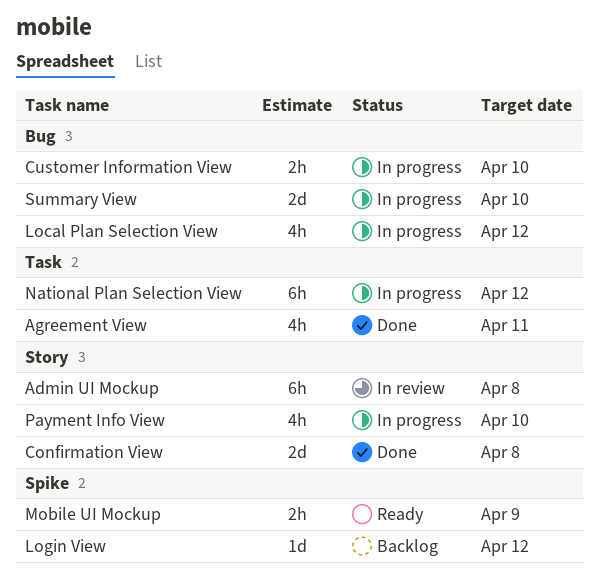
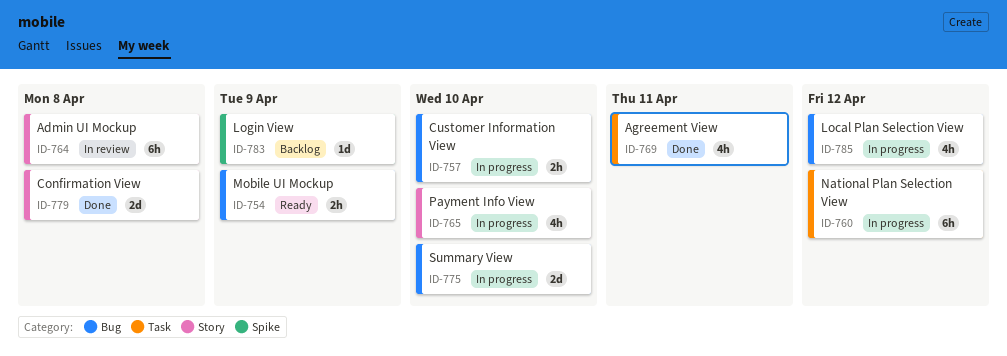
Login View, due: Apr 12 -> Apr 9
Mobile UI Mockup, label: Spike -> Bug

